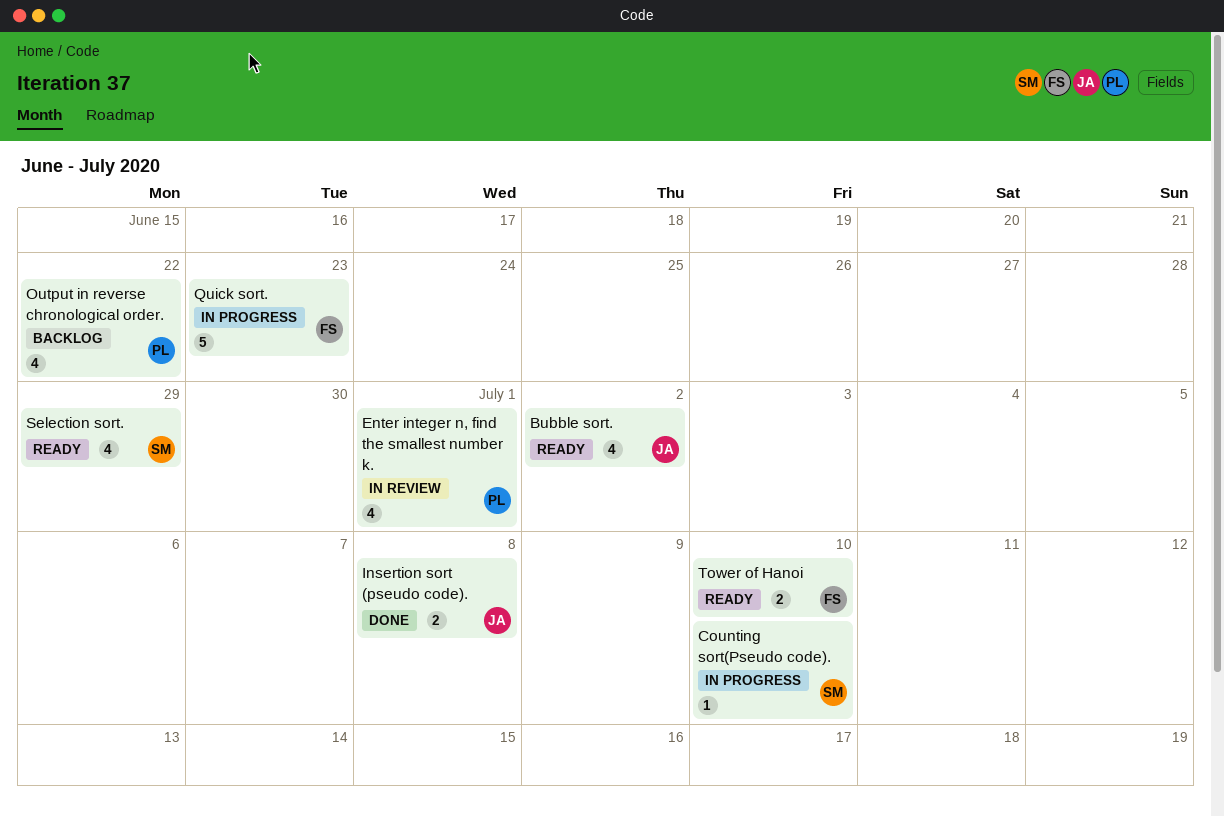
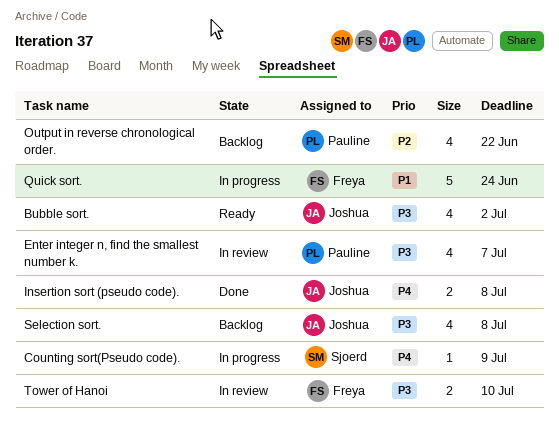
Counting sort(Pseudo code)., due: Jul 10 -> Jul 9
Enter integer n, find the smallest number k., due: Jul 1 -> Jul 7
Quick sort., due: Jun 23 -> Jun 24
Selection sort., status: Ready -> Backlog
Selection sort., owner: Sjoerd -> Joshua
Selection sort., due: Jun 29 -> Jul 8
Tower of Hanoi, status: Ready -> In review

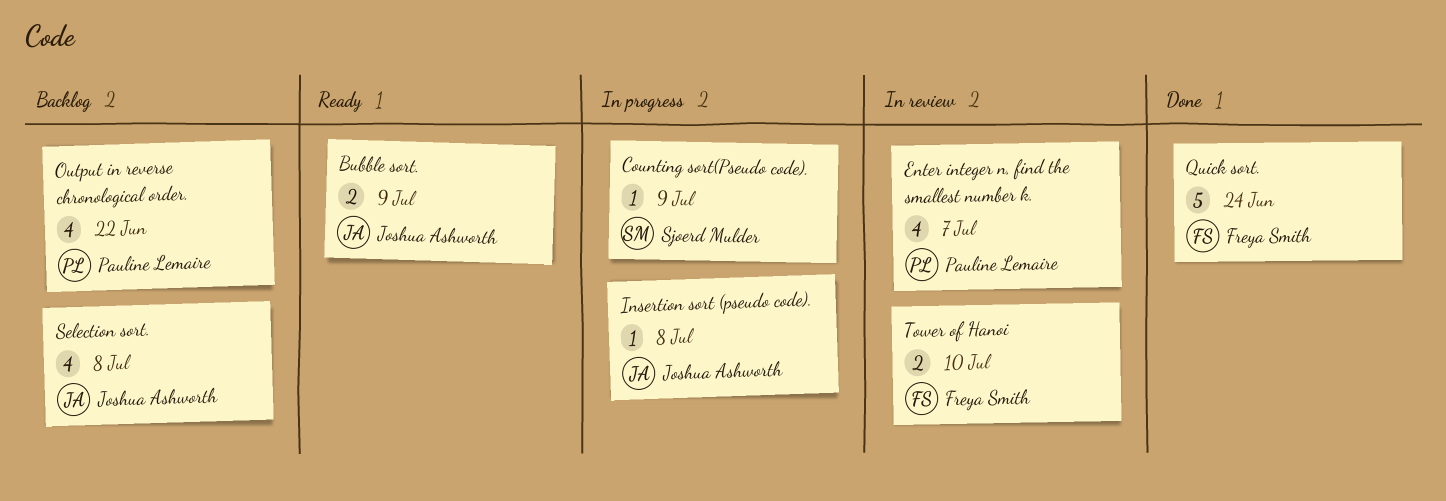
Bubble sort., estimate: 4 -> 2
Bubble sort., due: Jul 2 -> Jul 9
Insertion sort (pseudo code)., status: Done -> In progress
Insertion sort (pseudo code)., estimate: 2 -> 1
Quick sort., status: In progress -> Done

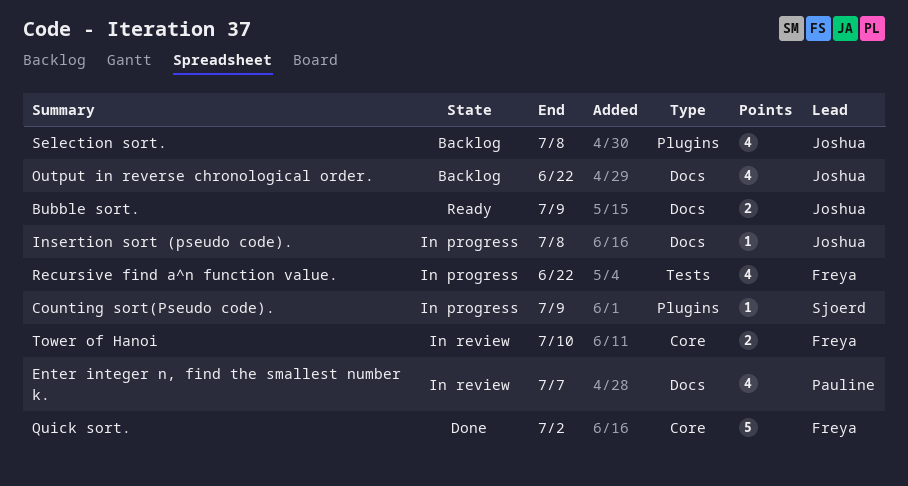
Output in reverse chronological order., owner: Pauline Lemaire -> Joshua Ashworth
Quick sort., due: Jun 24 -> Jul 2
Recursive find a^n function value.: none -> present

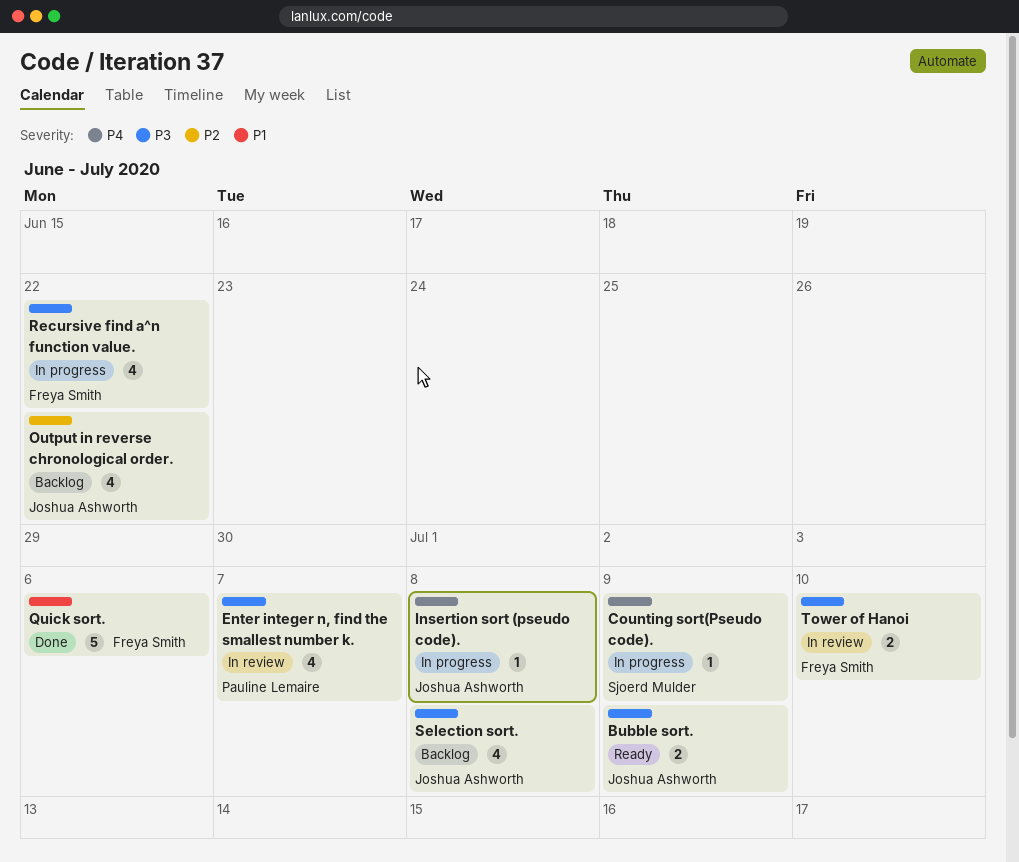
Quick sort., due: Jul 2 -> Jul 6

